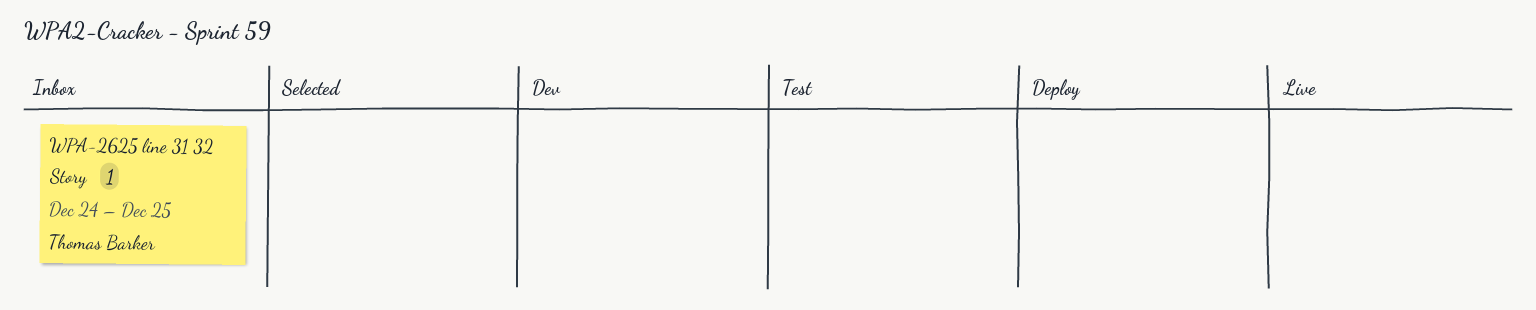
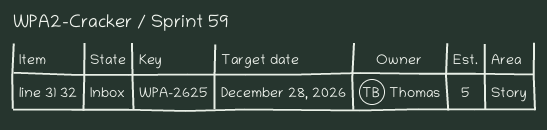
WPA-2625, estimate: 1 -> 5
WPA-2625, due: Dec 25 -> Dec 28

